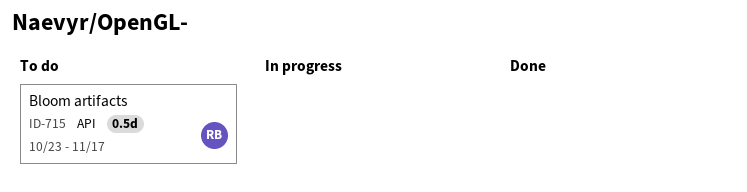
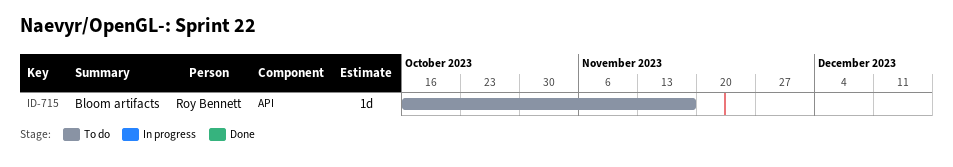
ID-715, estimate: 0.5d -> 1d
ID-715, start: Oct 23 -> Oct 16

